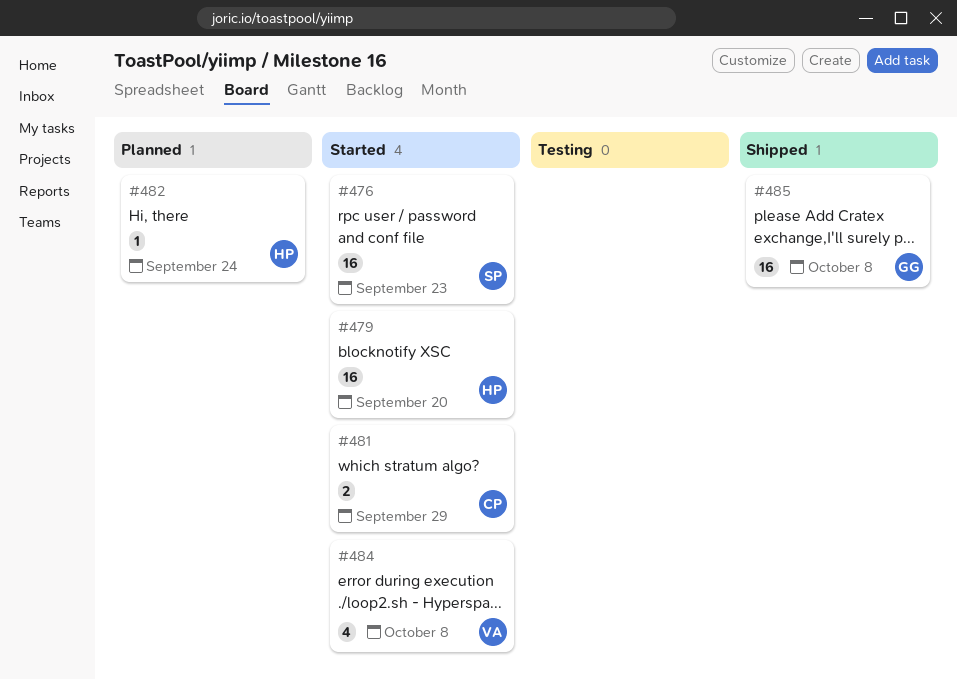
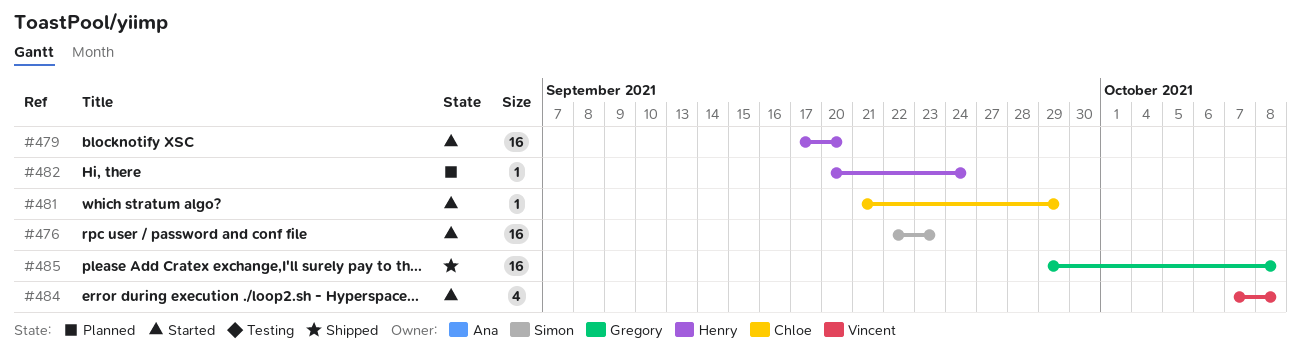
#481, estimate: 2 -> 1

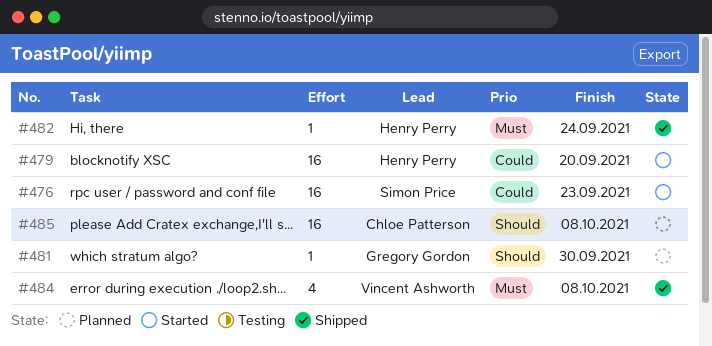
#481, status: Started -> Planned
#481, owner: Chloe Patterson -> Gregory Gordon
#481, due: Sep 29 -> Sep 30
#482, status: Planned -> Shipped
#484, status: Started -> Shipped
#485, status: Shipped -> Planned
#485, owner: Gregory Gordon -> Chloe Patterson

